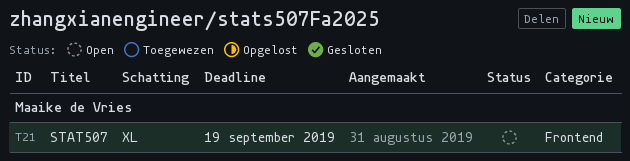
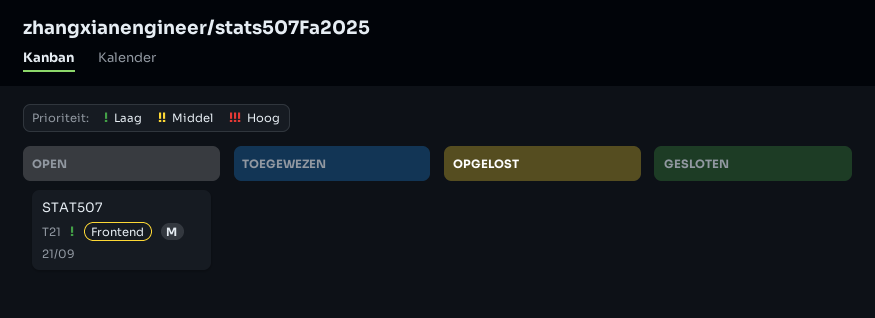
T21, estimate: XL -> M
T21, due: Sep 19 -> Sep 21

